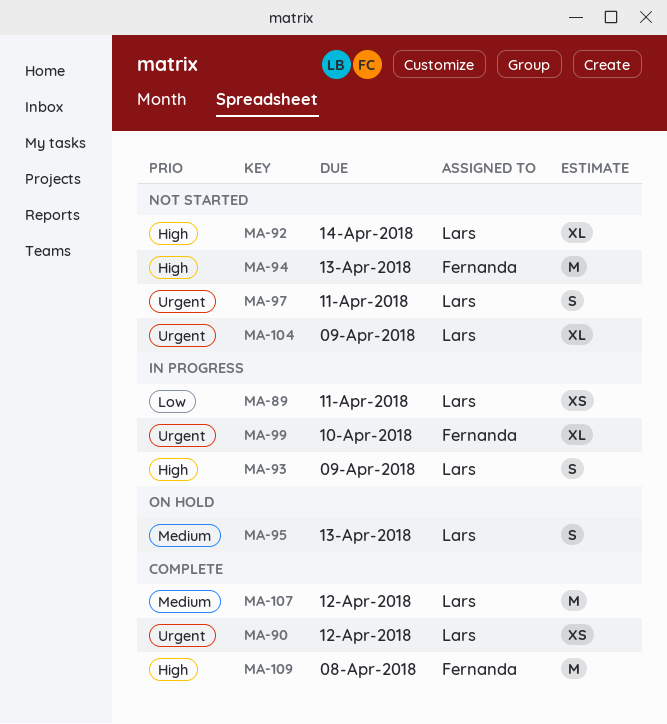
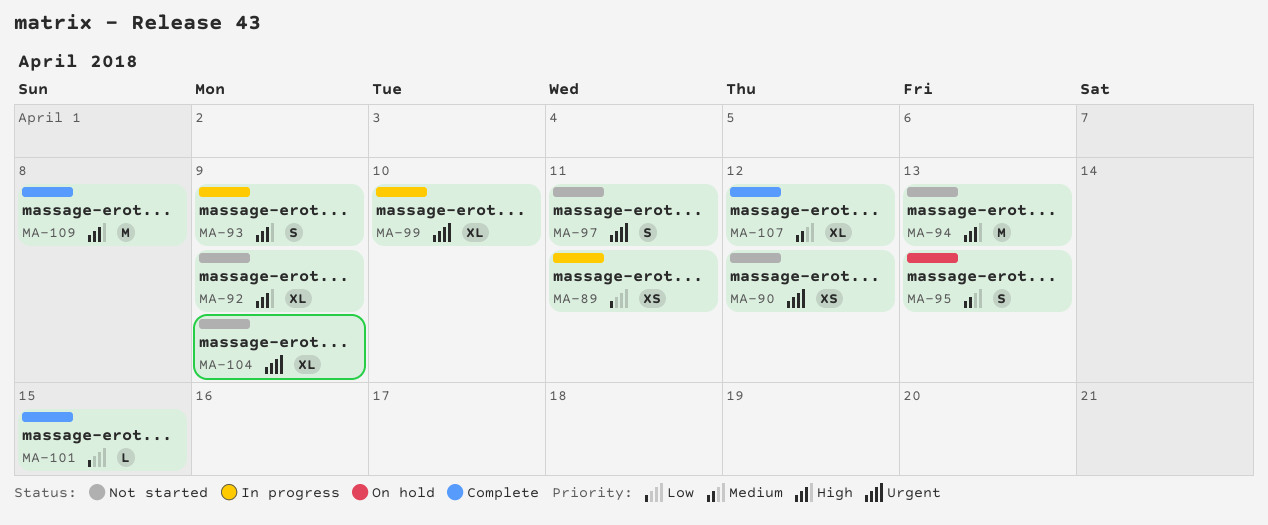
MA-90, status: Complete -> Not started
MA-92, due: Apr 14 -> Apr 9
MA-101: none -> present
MA-107, estimate: M -> XL

